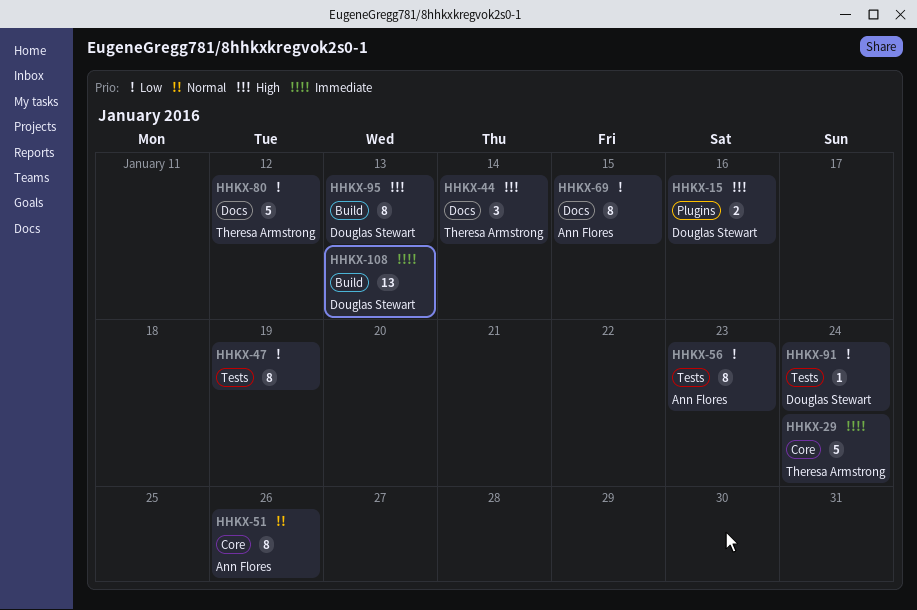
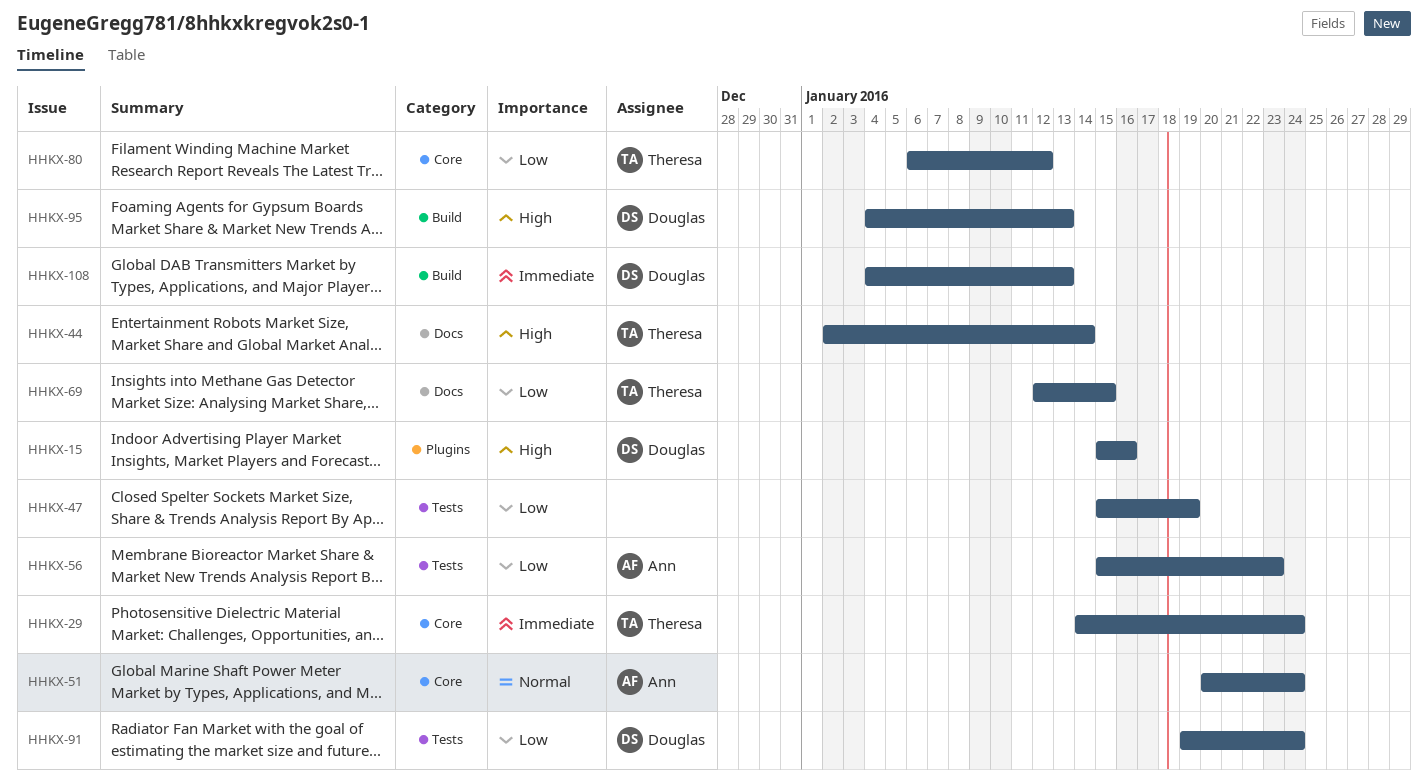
HHKX-51, due: Jan 26 -> Jan 24
HHKX-69, owner: Ann Flores -> Theresa Armstrong
HHKX-80, label: Docs -> Core

